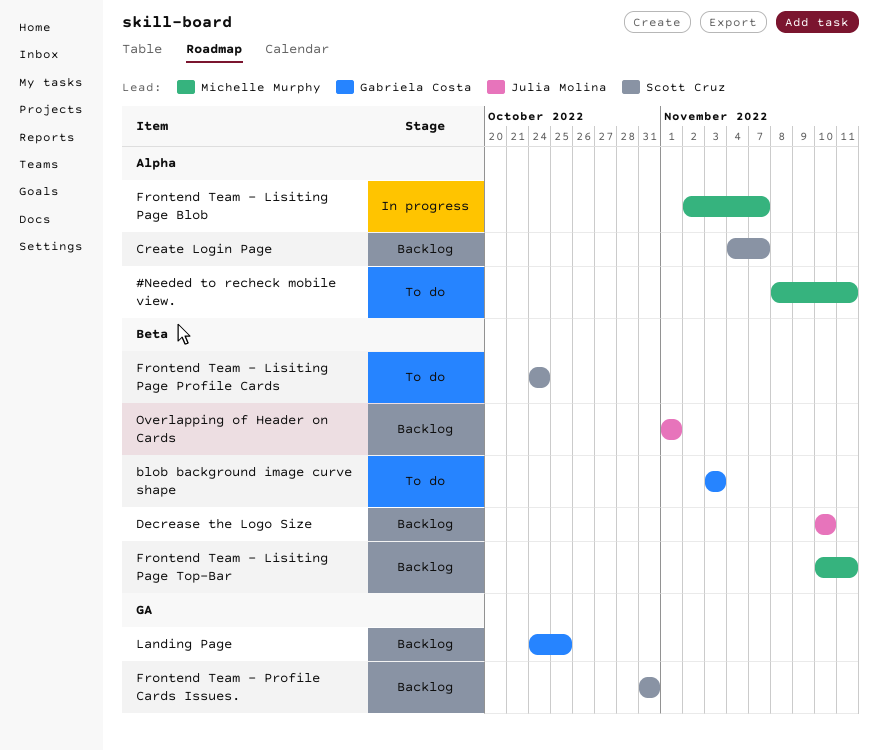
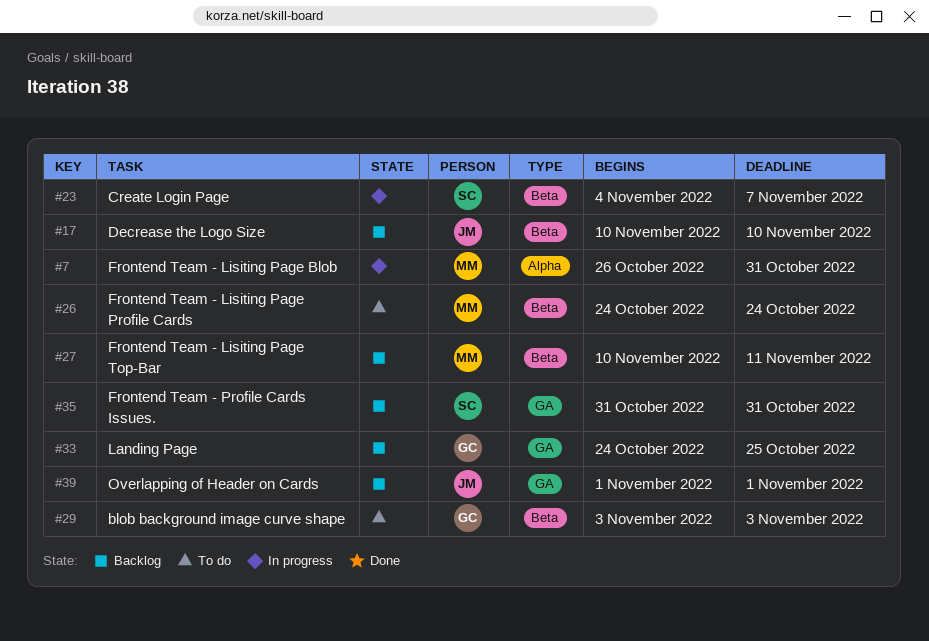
#Needed to recheck mobile view.: present -> none
Create Login Page, status: Backlog -> In progress
Create Login Page, label: Alpha -> Beta
Frontend Team - Lisiting Page Blob, start: Nov 2 -> Oct 26
Frontend Team - Lisiting Page Blob, due: Nov 7 -> Oct 31
Frontend Team - Lisiting Page Profile Cards, owner: Scott Cruz -> Michelle Murphy
Overlapping of Header on Cards, label: Beta -> GA

